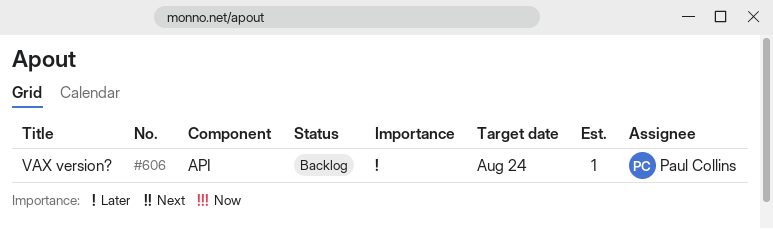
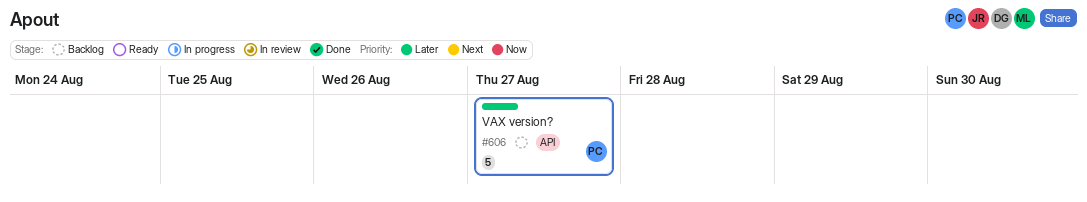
#606, estimate: 1 -> 5
#606, due: Aug 24 -> Aug 27

